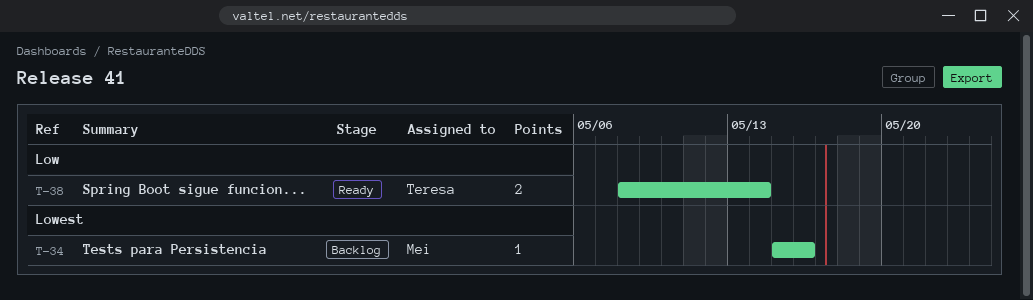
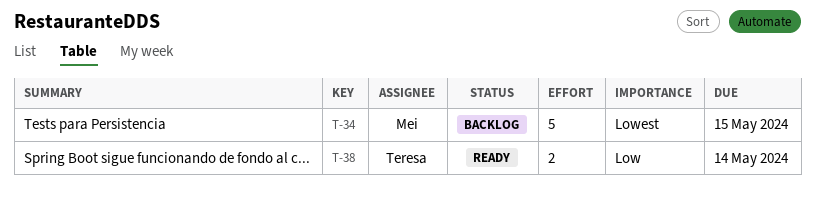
T-34, estimate: 1 -> 5
T-34, due: May 16 -> May 15

